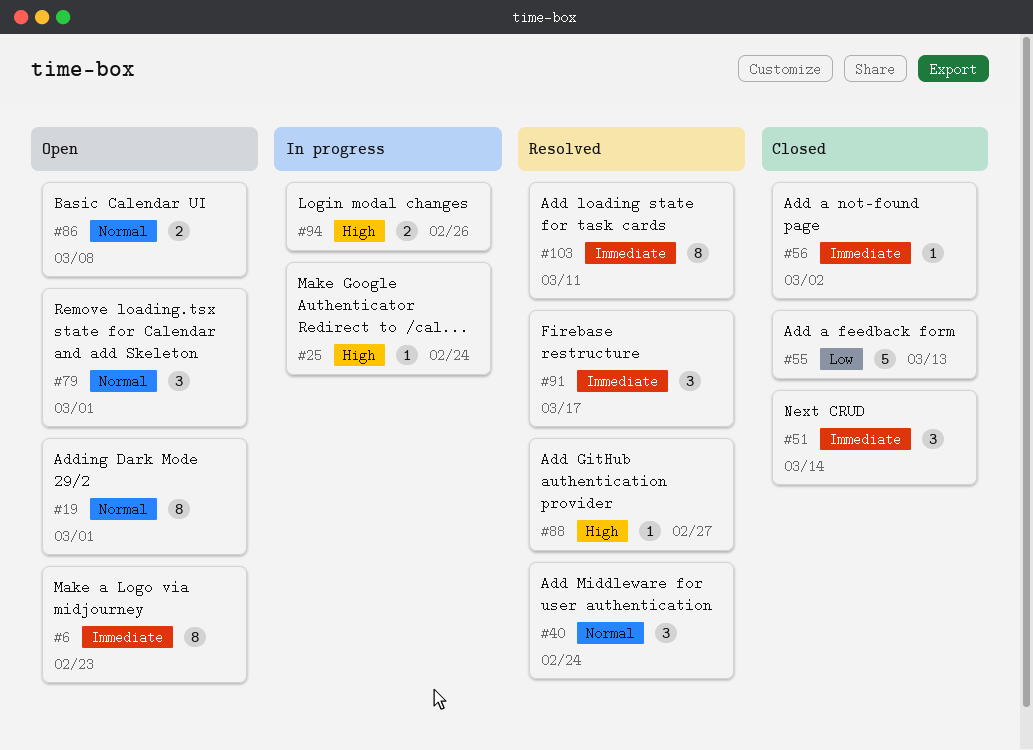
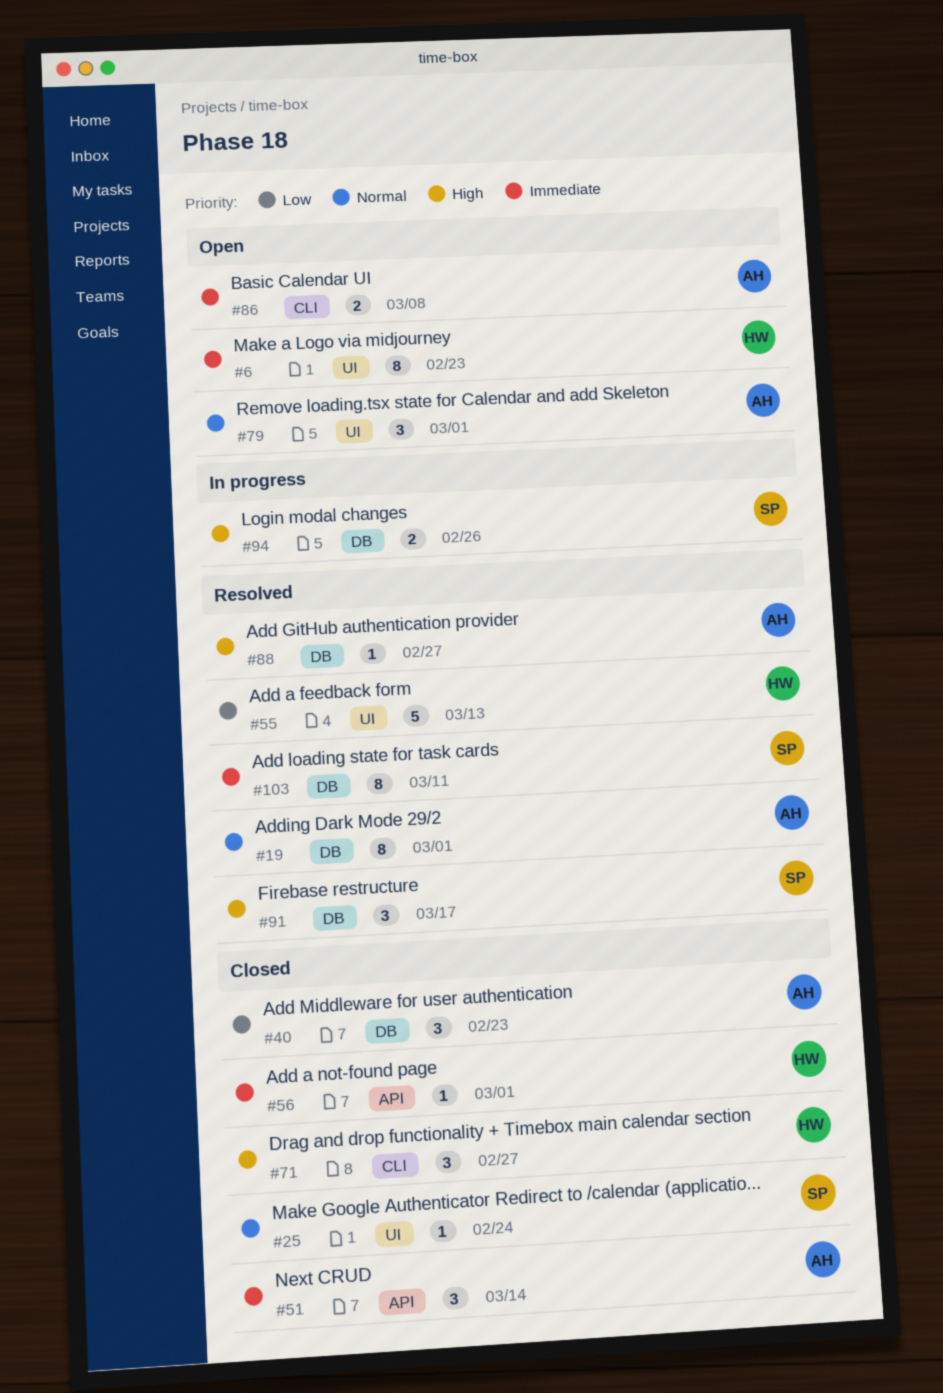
#19, status: Open -> Resolved
#25, status: In progress -> Closed
#25, priority: High -> Normal
#40, status: Resolved -> Closed
#40, priority: Normal -> Low
#40, due: Feb 24 -> Feb 23
#55, status: Closed -> Resolved
#56, due: Mar 2 -> Mar 1
#71: none -> present
#86, priority: Normal -> Immediate
#91, priority: Immediate -> High

